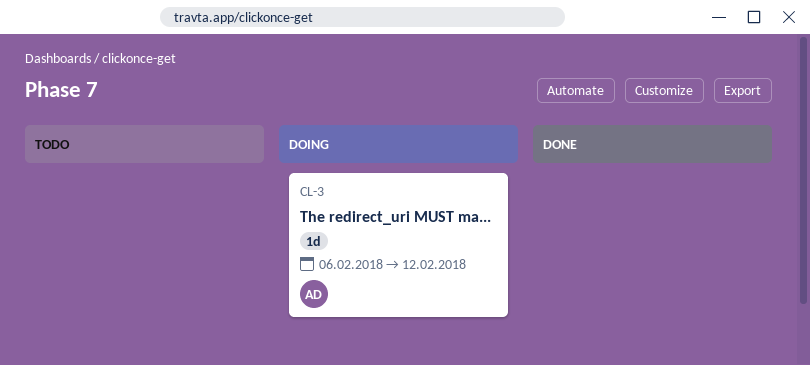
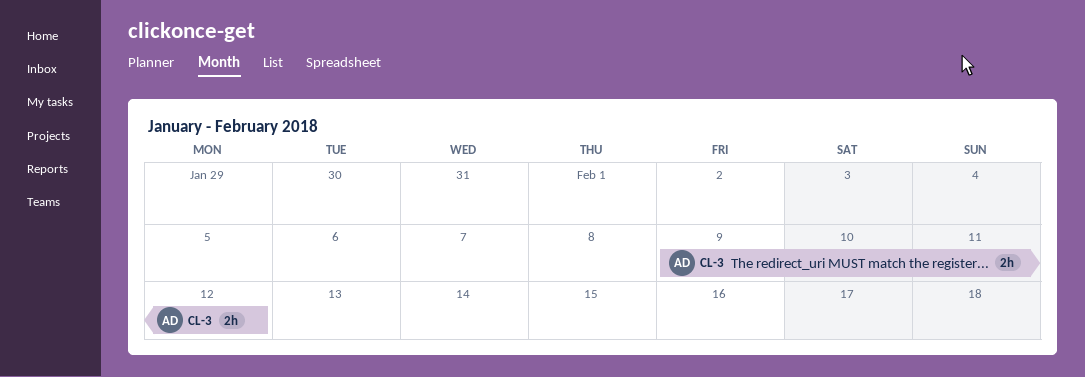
CL-3, estimate: 1d -> 2h
CL-3, start: Feb 6 -> Feb 9

